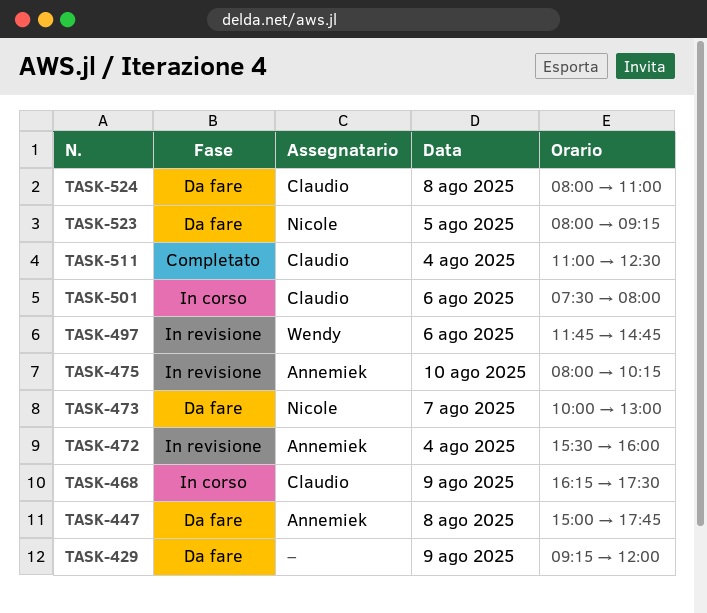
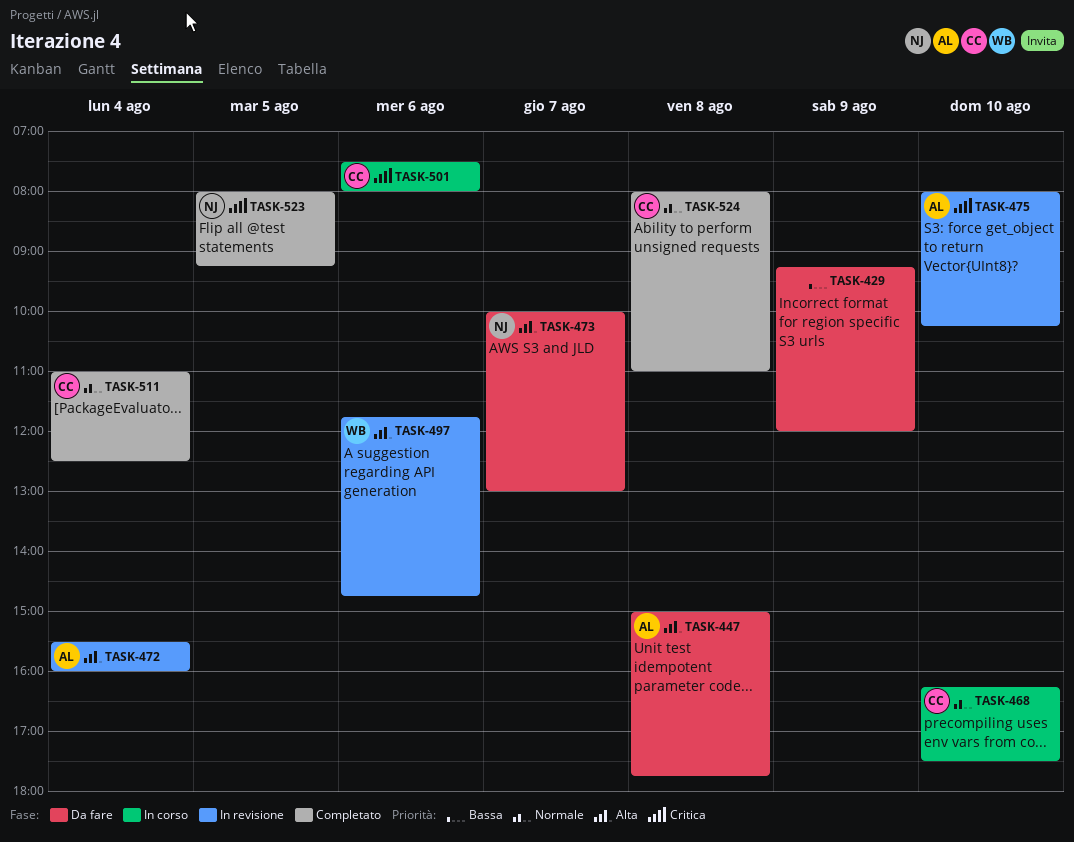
TASK-468, day: Aug 9 -> Aug 10
TASK-523, status: Da fare -> Completato
TASK-524, status: Da fare -> Completato

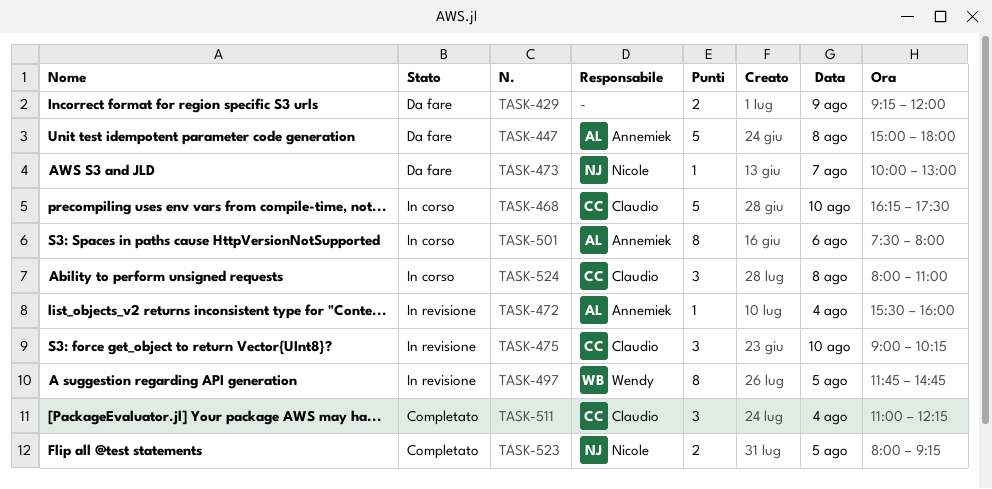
TASK-447, ends: 17:45 -> 18:00
TASK-475, owner: Annemiek -> Claudio
TASK-475, begins: 08:00 -> 09:00
TASK-497, day: Aug 6 -> Aug 5
TASK-501, owner: Claudio -> Annemiek
TASK-511, ends: 12:30 -> 12:15
TASK-524, status: Completato -> In corso

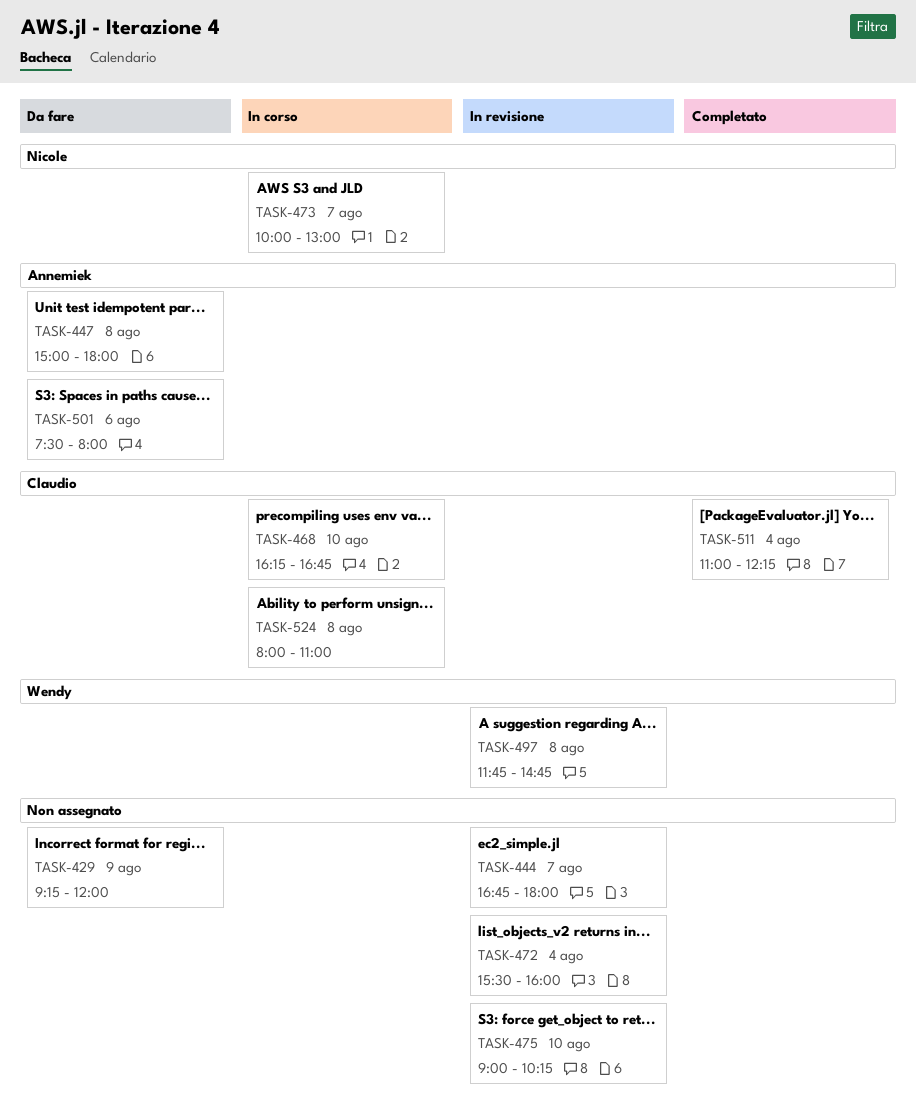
TASK-444: none -> present
TASK-468, ends: 17:30 -> 16:45
TASK-472, owner: Annemiek -> none
TASK-473, status: Da fare -> In corso
TASK-475, owner: Claudio -> none
TASK-497, day: Aug 5 -> Aug 8
TASK-501, status: In corso -> Da fare
TASK-523: present -> none

